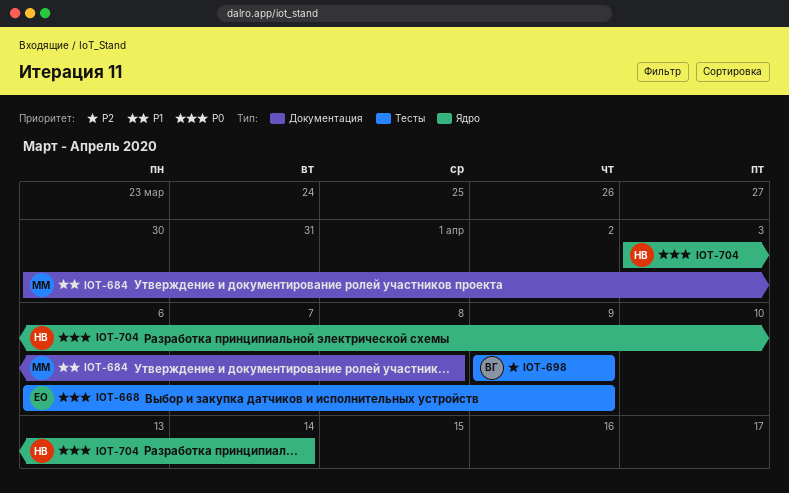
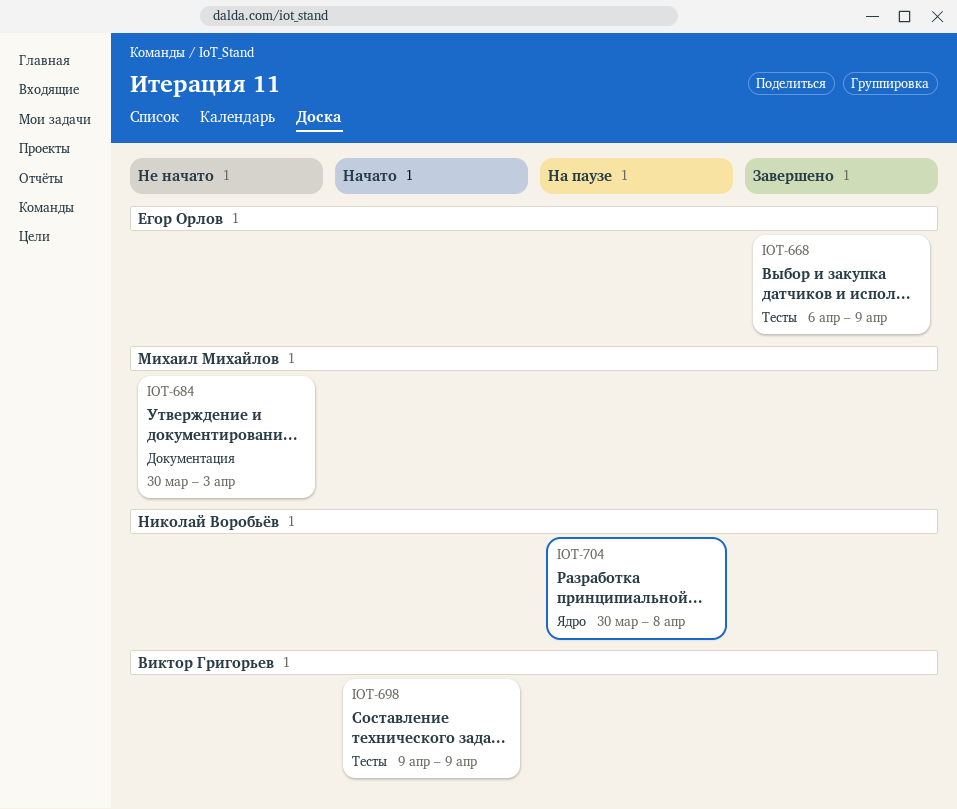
IOT-684, due: Apr 8 -> Apr 3
IOT-704, start: Apr 3 -> Mar 30
IOT-704, due: Apr 14 -> Apr 8

